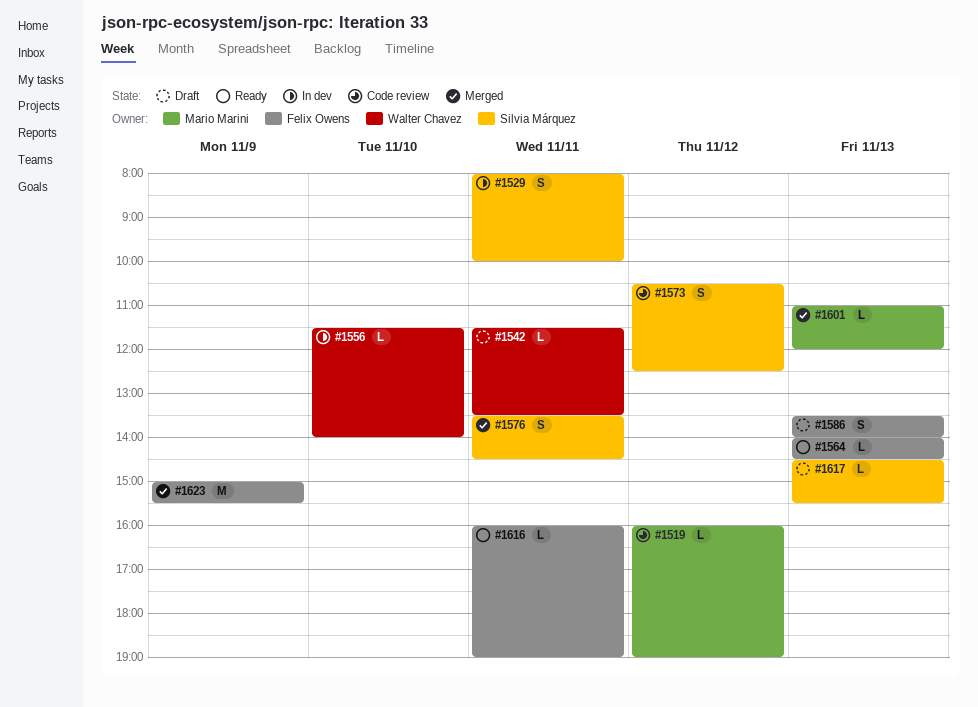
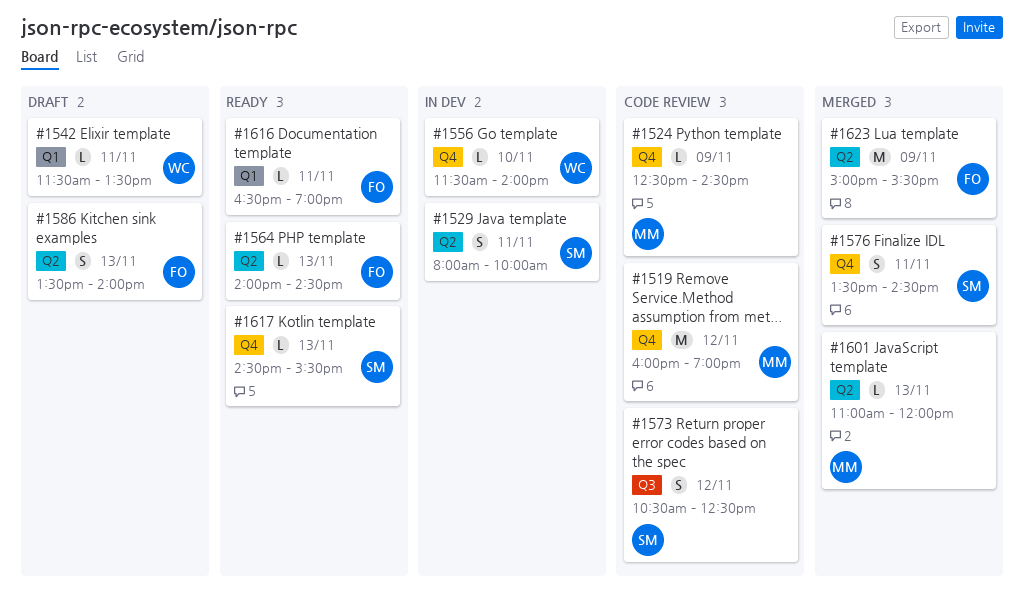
#1519, estimate: L -> M
#1524: none -> present
#1616, begins: 16:00 -> 16:30
#1617, status: Draft -> Ready

